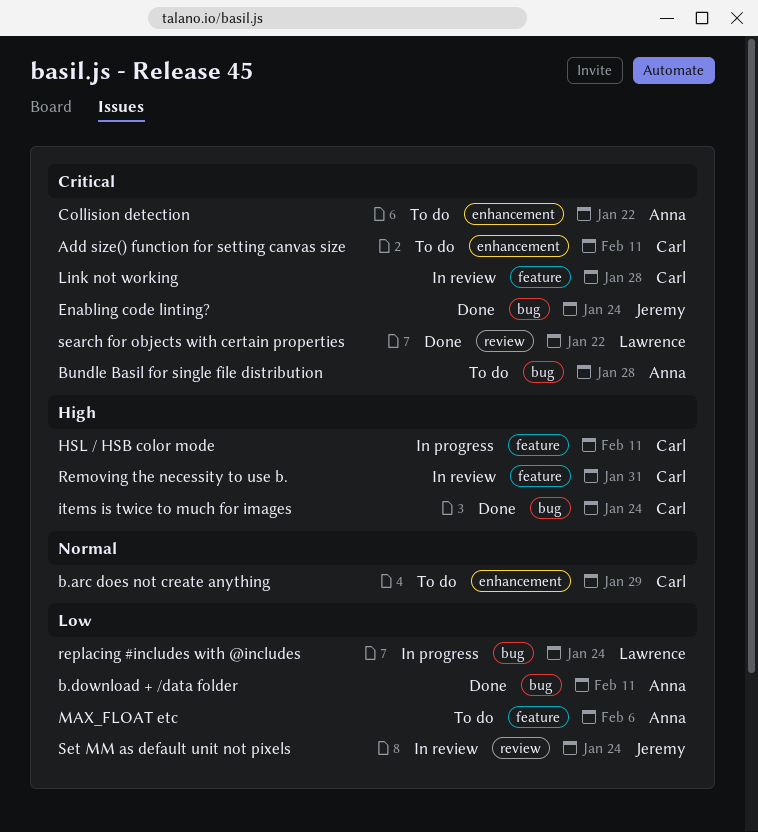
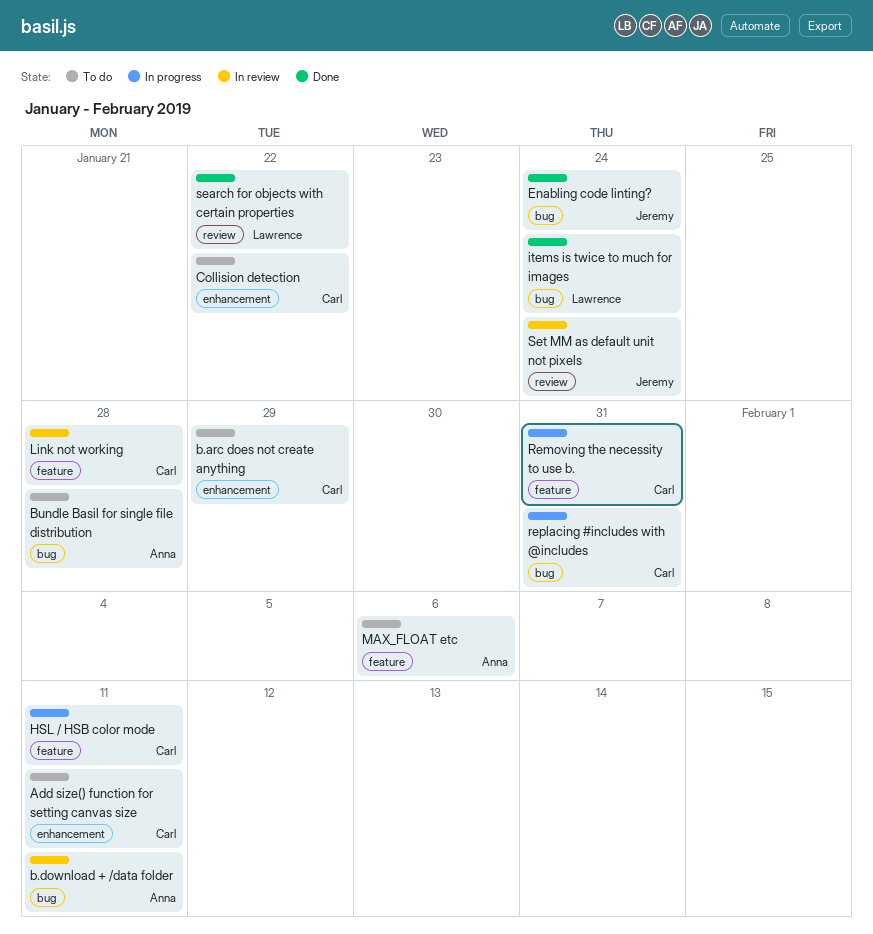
b.download + /data folder, status: Done -> In review
Collision detection, owner: Anna -> Carl
items is twice to much for images, owner: Carl -> Lawrence
Removing the necessity to use b., status: In review -> In progress
replacing #includes with @includes, owner: Lawrence -> Carl
replacing #includes with @includes, due: Jan 24 -> Jan 31

